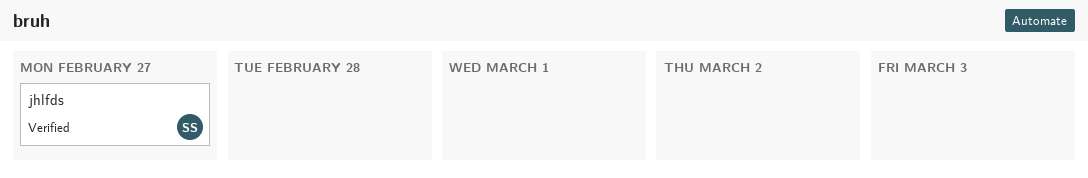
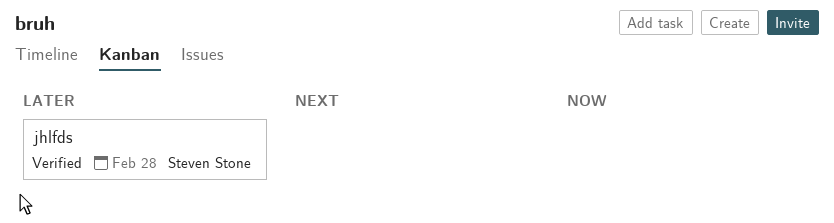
jhlfds, due: Feb 27 -> Feb 28

